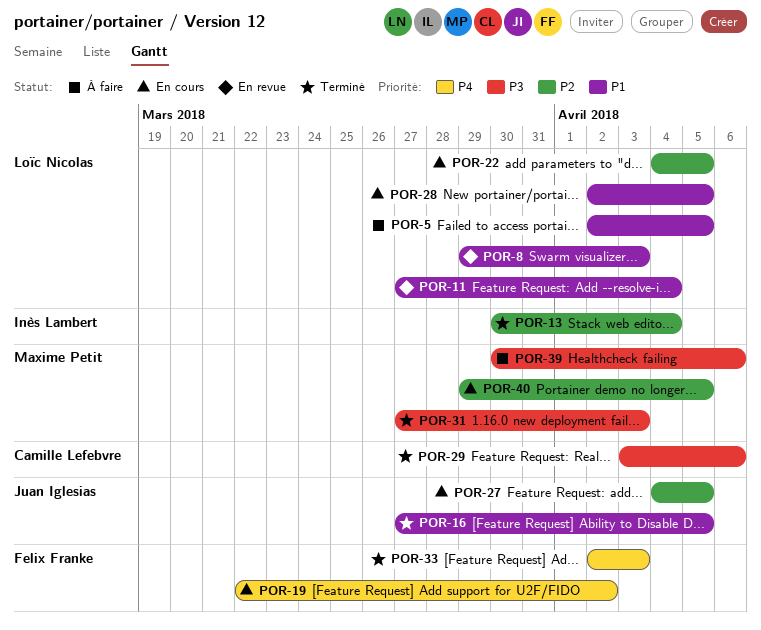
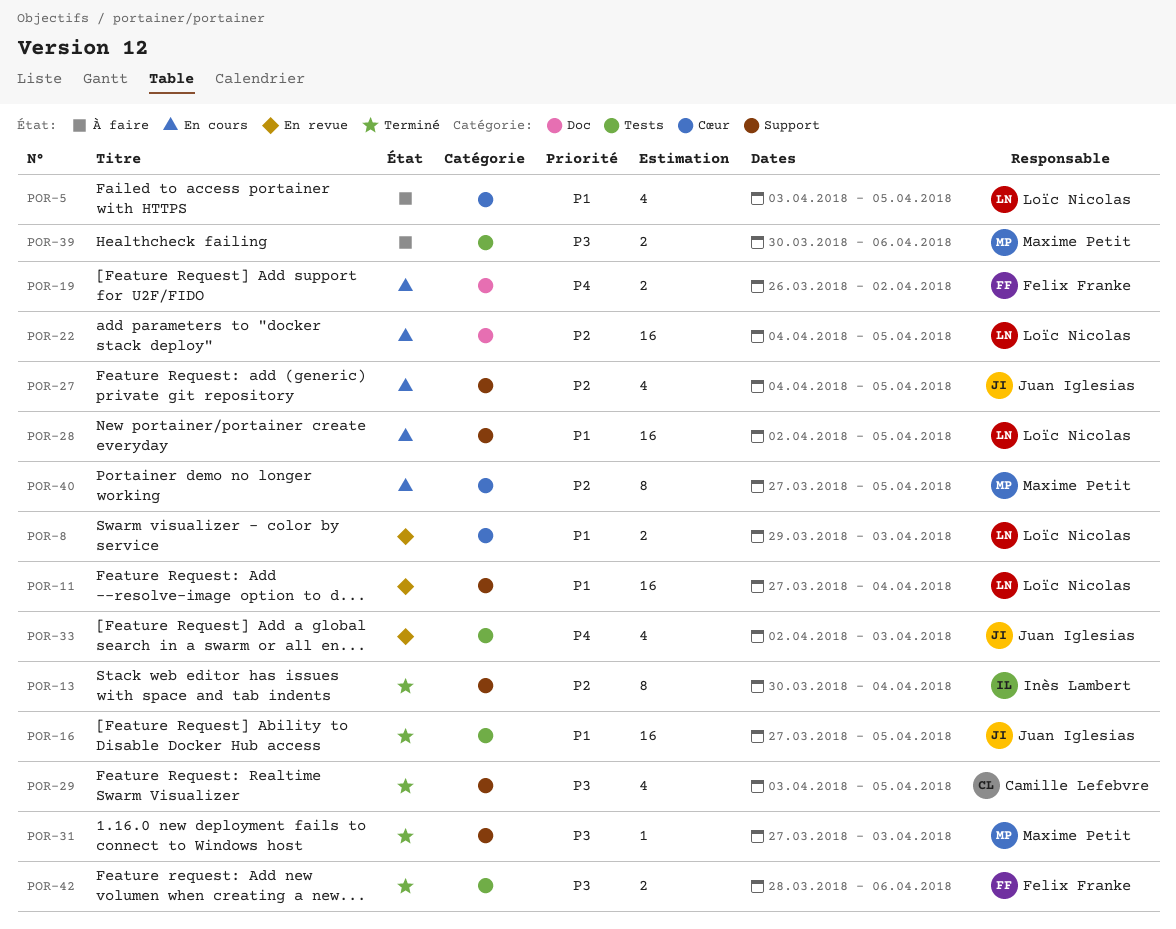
POR-5, start: Apr 2 -> Apr 3
POR-19, start: Mar 22 -> Mar 26
POR-29, due: Apr 6 -> Apr 5
POR-33, status: Terminé -> En revue
POR-33, owner: Felix Franke -> Juan Iglesias
POR-40, start: Mar 29 -> Mar 27
POR-42: none -> present

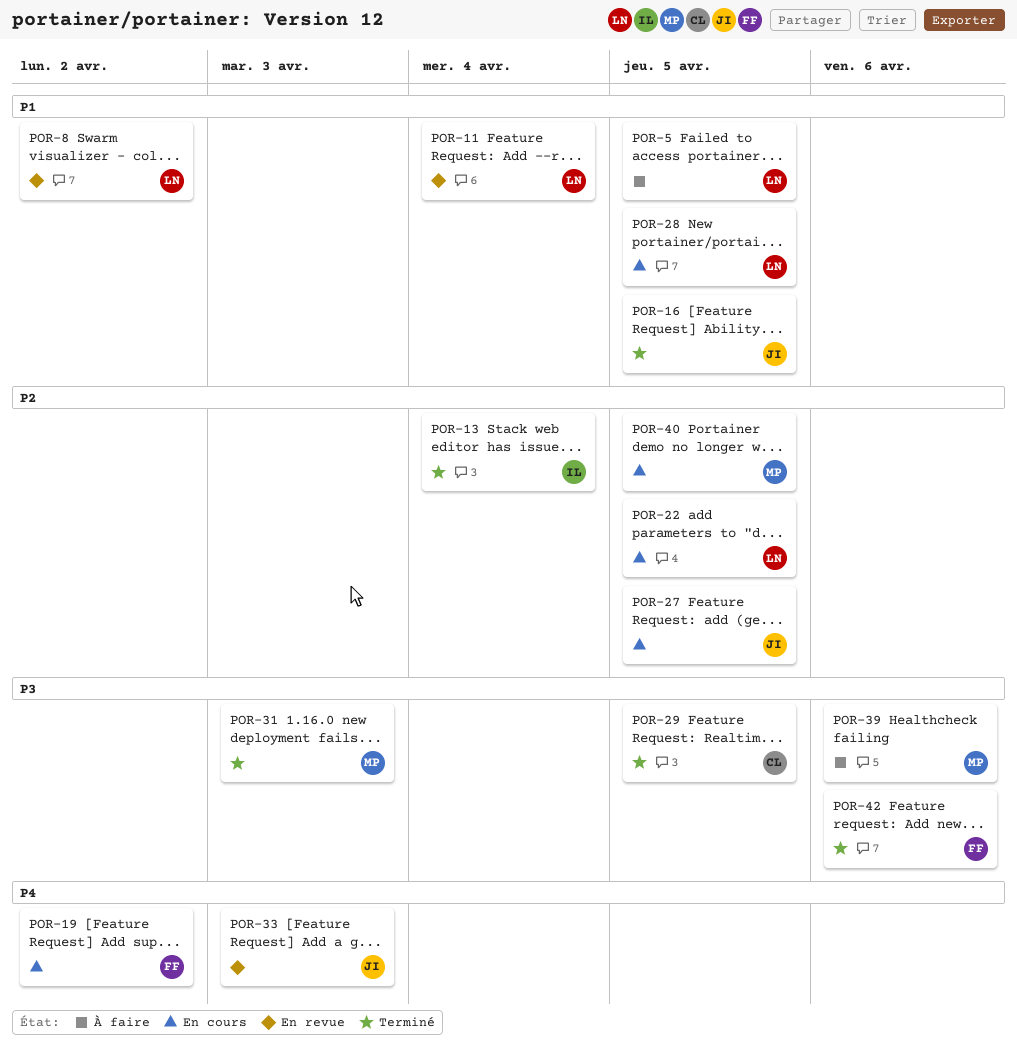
POR-8, due: Apr 3 -> Apr 2

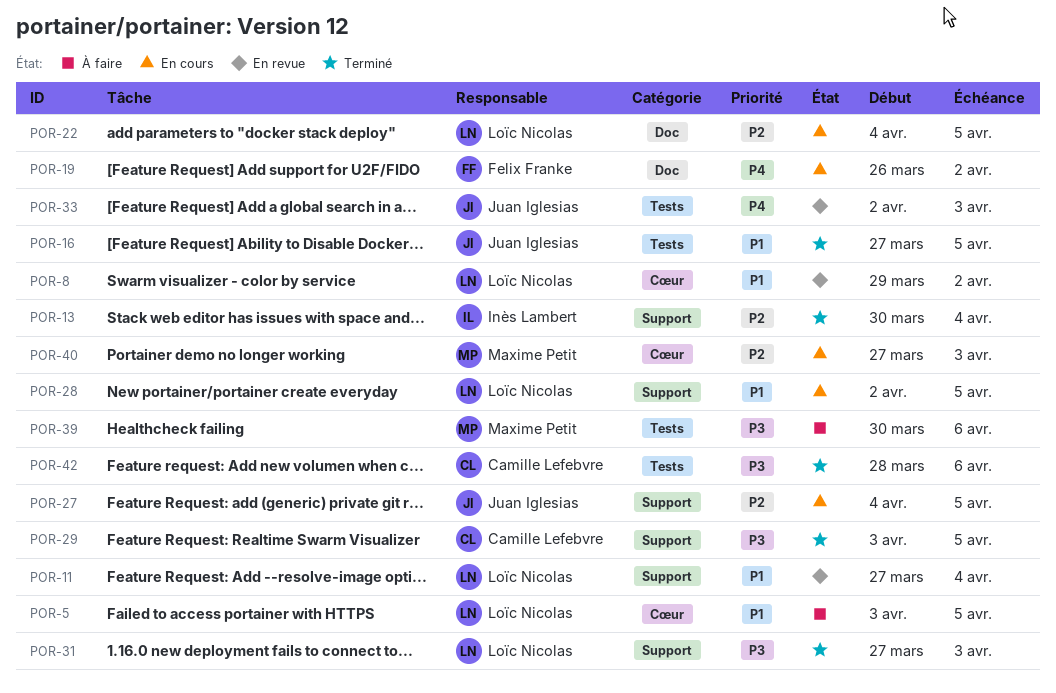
POR-31, owner: Maxime Petit -> Loïc Nicolas
POR-40, due: Apr 5 -> Apr 3
POR-42, owner: Felix Franke -> Camille Lefebvre

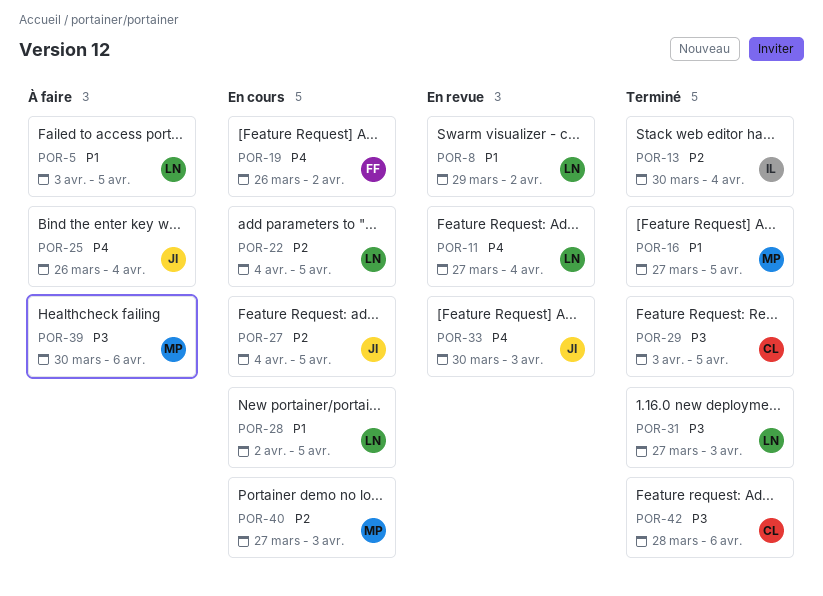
POR-11, priority: P1 -> P4
POR-16, owner: Juan Iglesias -> Maxime Petit
POR-25: none -> present
POR-33, start: Apr 2 -> Mar 30

